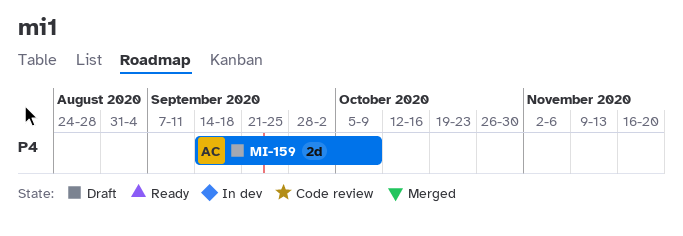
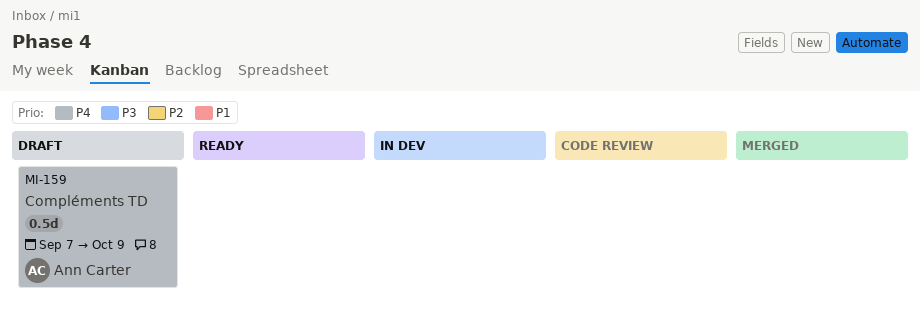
MI-159, estimate: 2d -> 0.5d
MI-159, start: Sep 14 -> Sep 7

